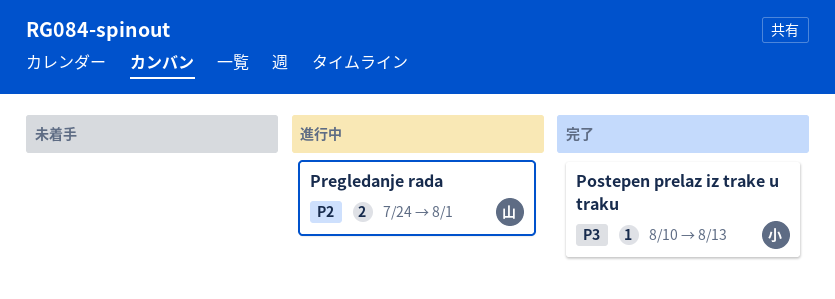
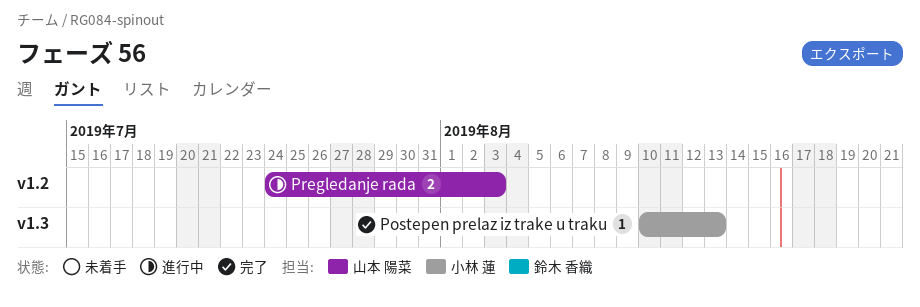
Pregledanje rada, due: Aug 1 -> Aug 3

